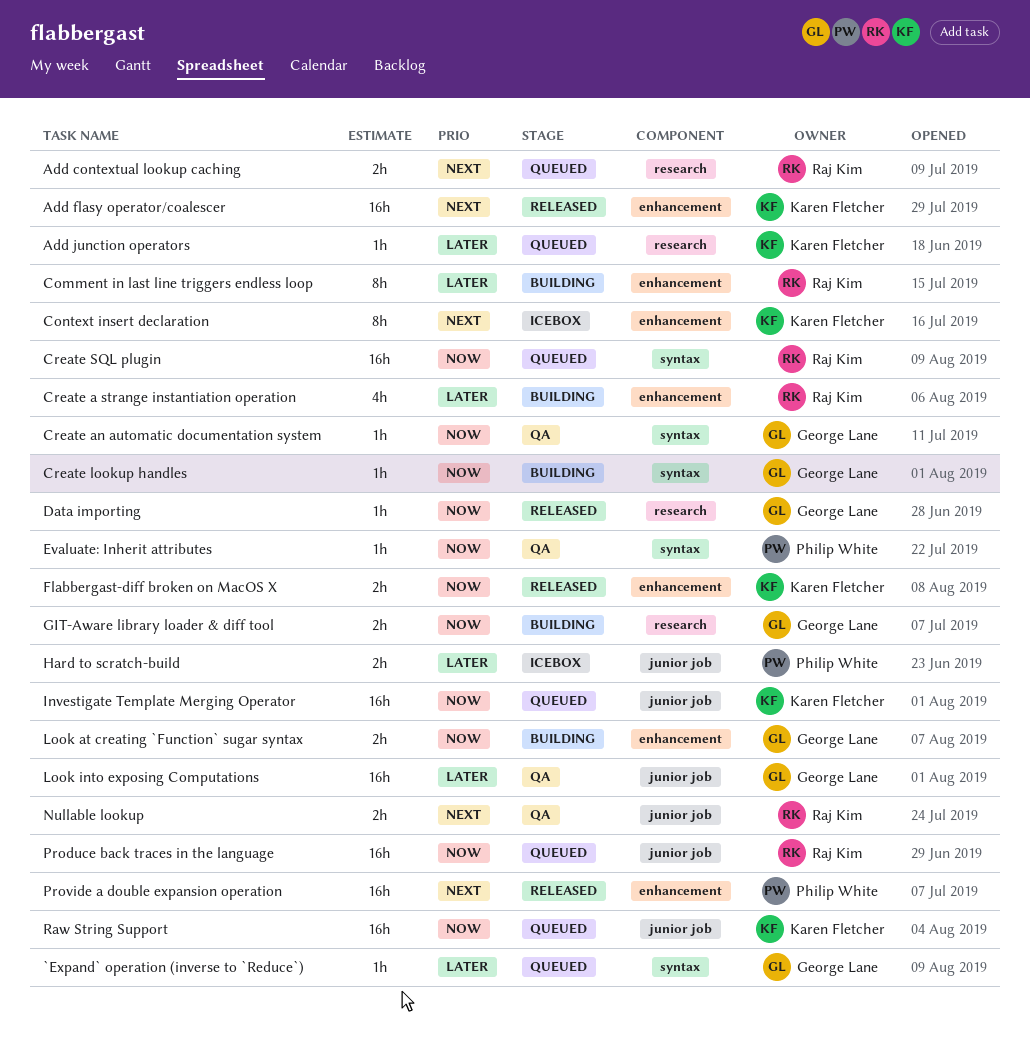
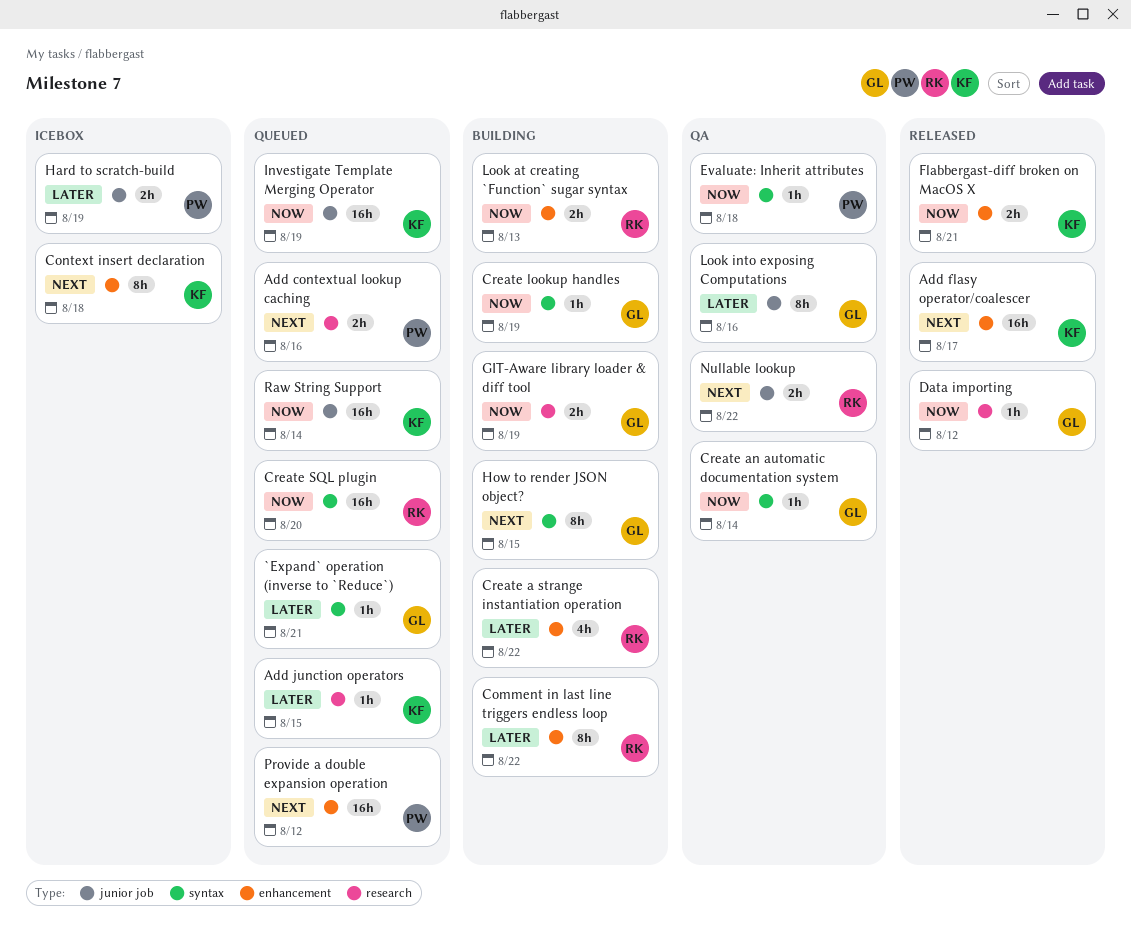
Add contextual lookup caching, owner: Raj Kim -> Philip White
How to render JSON object?: none -> present
Look at creating `Function` sugar syntax, owner: George Lane -> Raj Kim
Look into exposing Computations, estimate: 16h -> 8h
Produce back traces in the language: present -> none
Provide a double expansion operation, status: Released -> Queued

